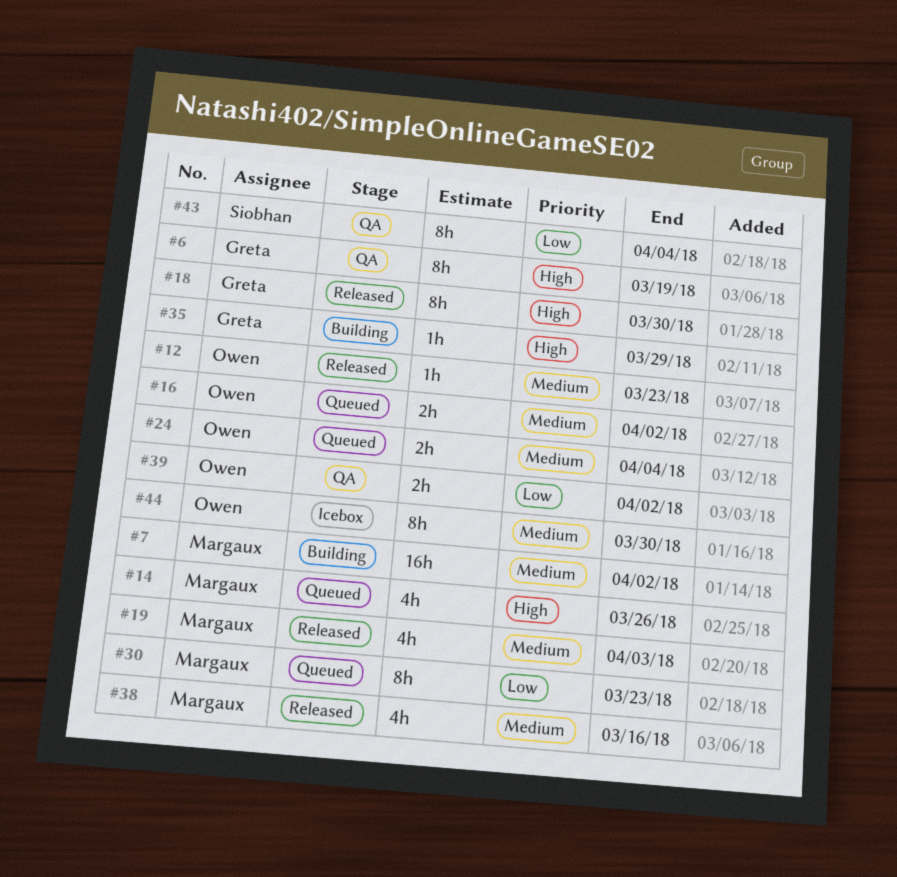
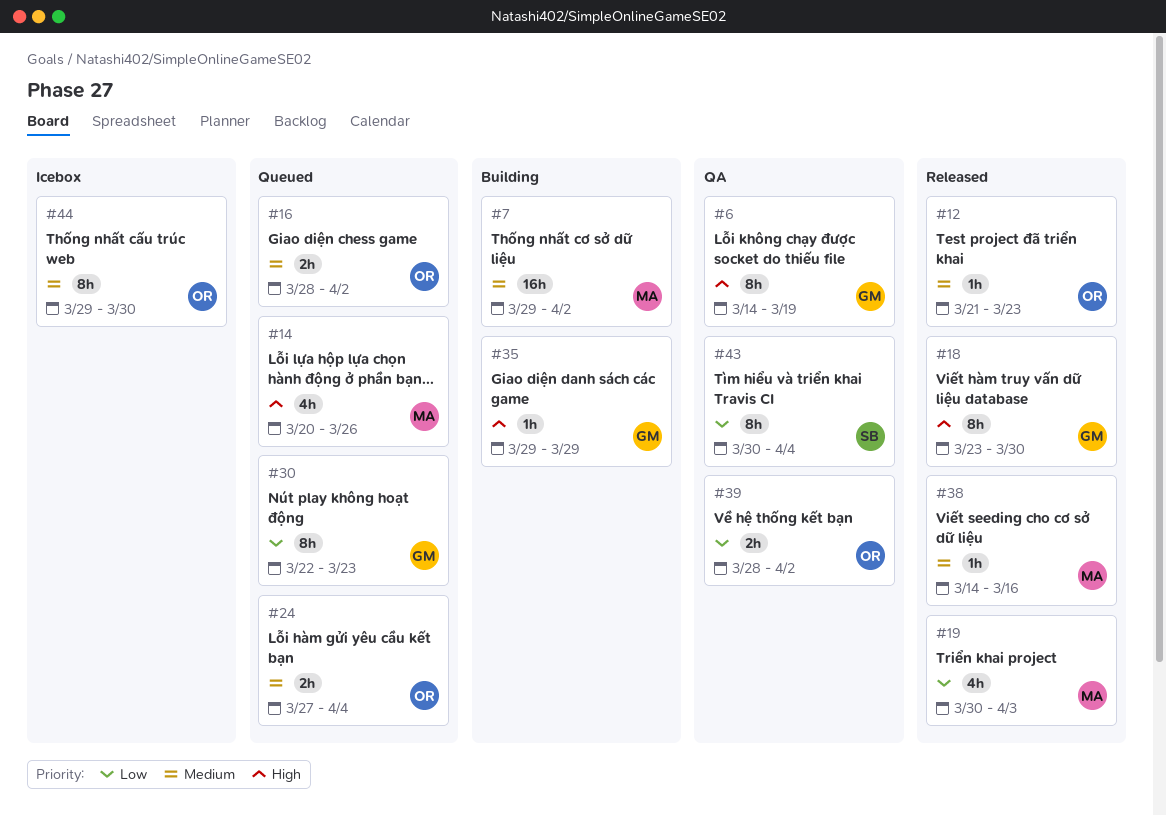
#19, priority: Medium -> Low
#30, owner: Margaux -> Greta
#38, estimate: 4h -> 1h

